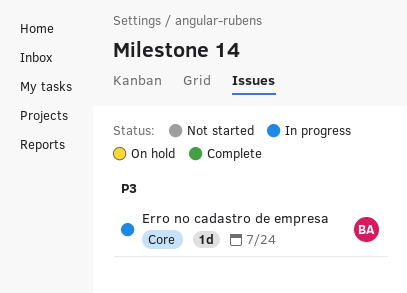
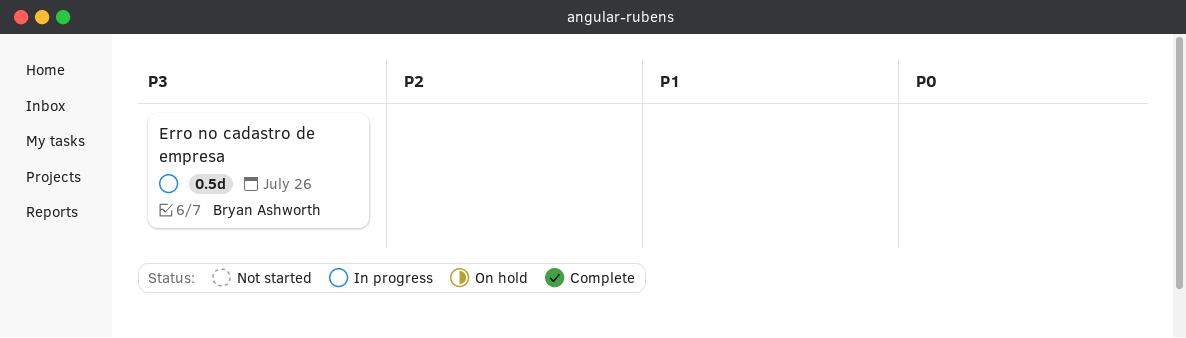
Erro no cadastro de empresa, estimate: 1d -> 0.5d
Erro no cadastro de empresa, due: Jul 24 -> Jul 26

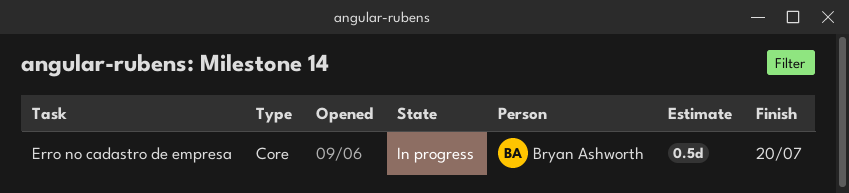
Erro no cadastro de empresa, due: Jul 26 -> Jul 20

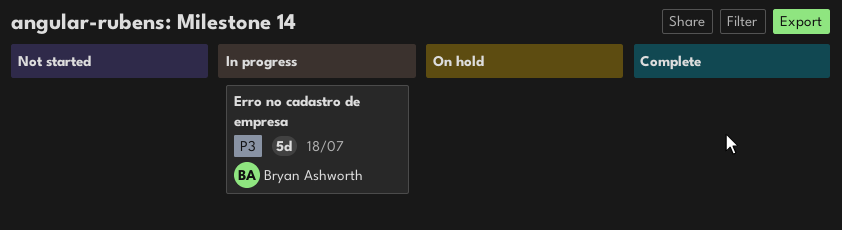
Erro no cadastro de empresa, estimate: 0.5d -> 5d
Erro no cadastro de empresa, due: Jul 20 -> Jul 18

